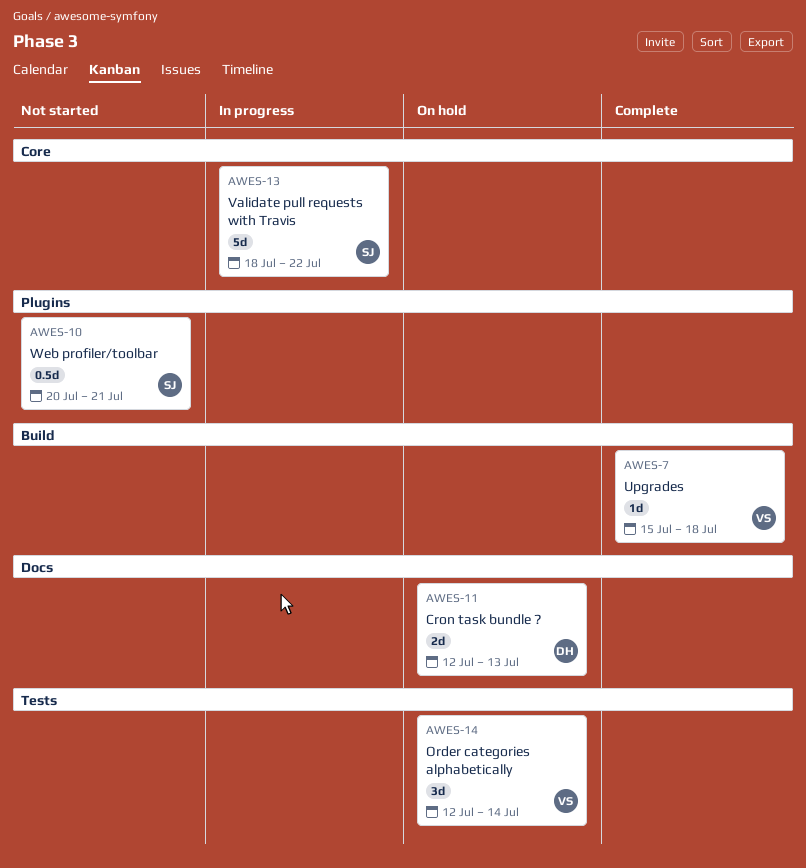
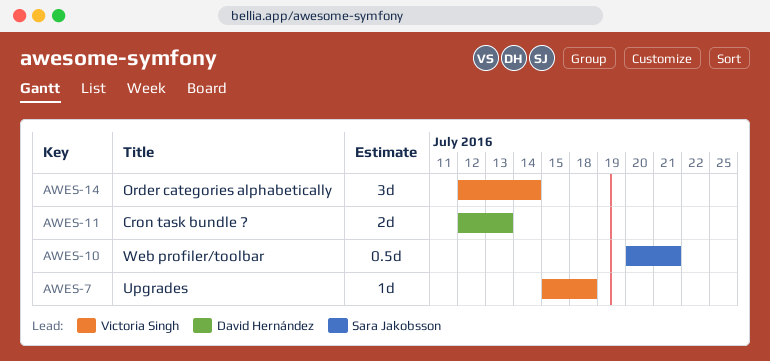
AWES-13: present -> none

